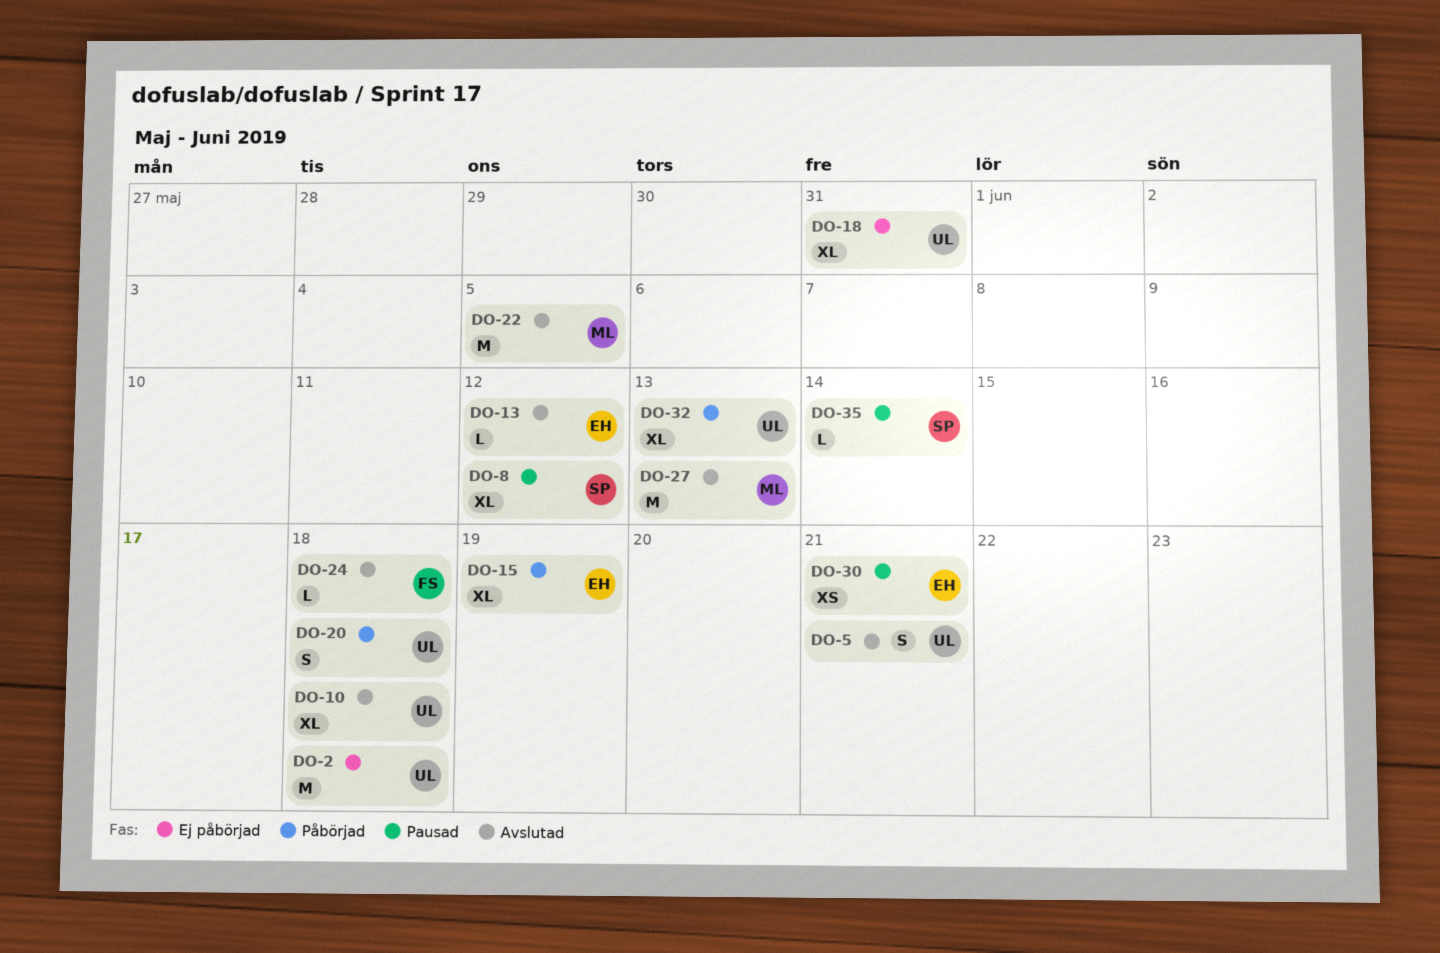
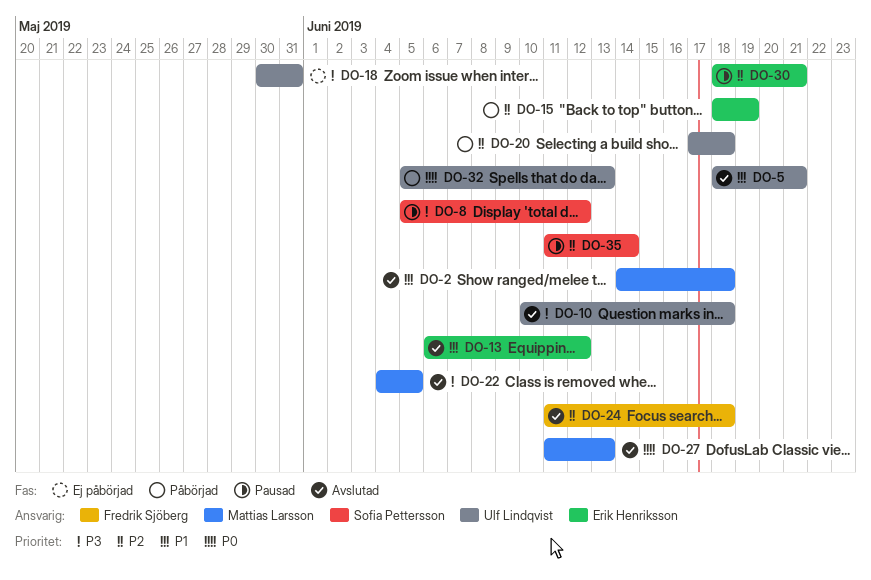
DO-2, status: Ej påbörjad -> Avslutad
DO-2, owner: Ulf Lindqvist -> Mattias Larsson

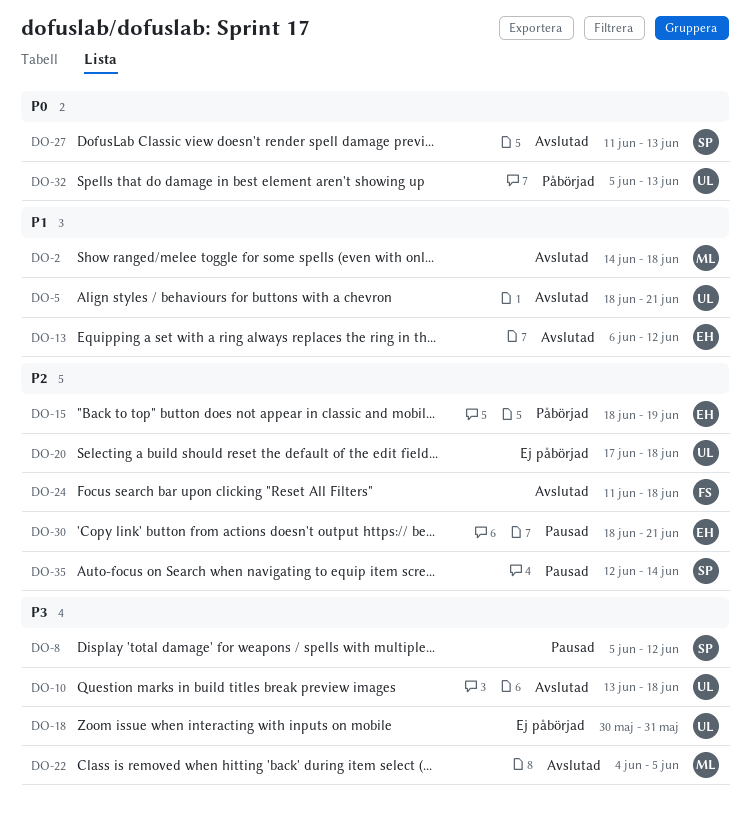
DO-10, start: Jun 10 -> Jun 13
DO-20, status: Påbörjad -> Ej påbörjad
DO-27, owner: Mattias Larsson -> Sofia Pettersson
DO-35, start: Jun 11 -> Jun 12

